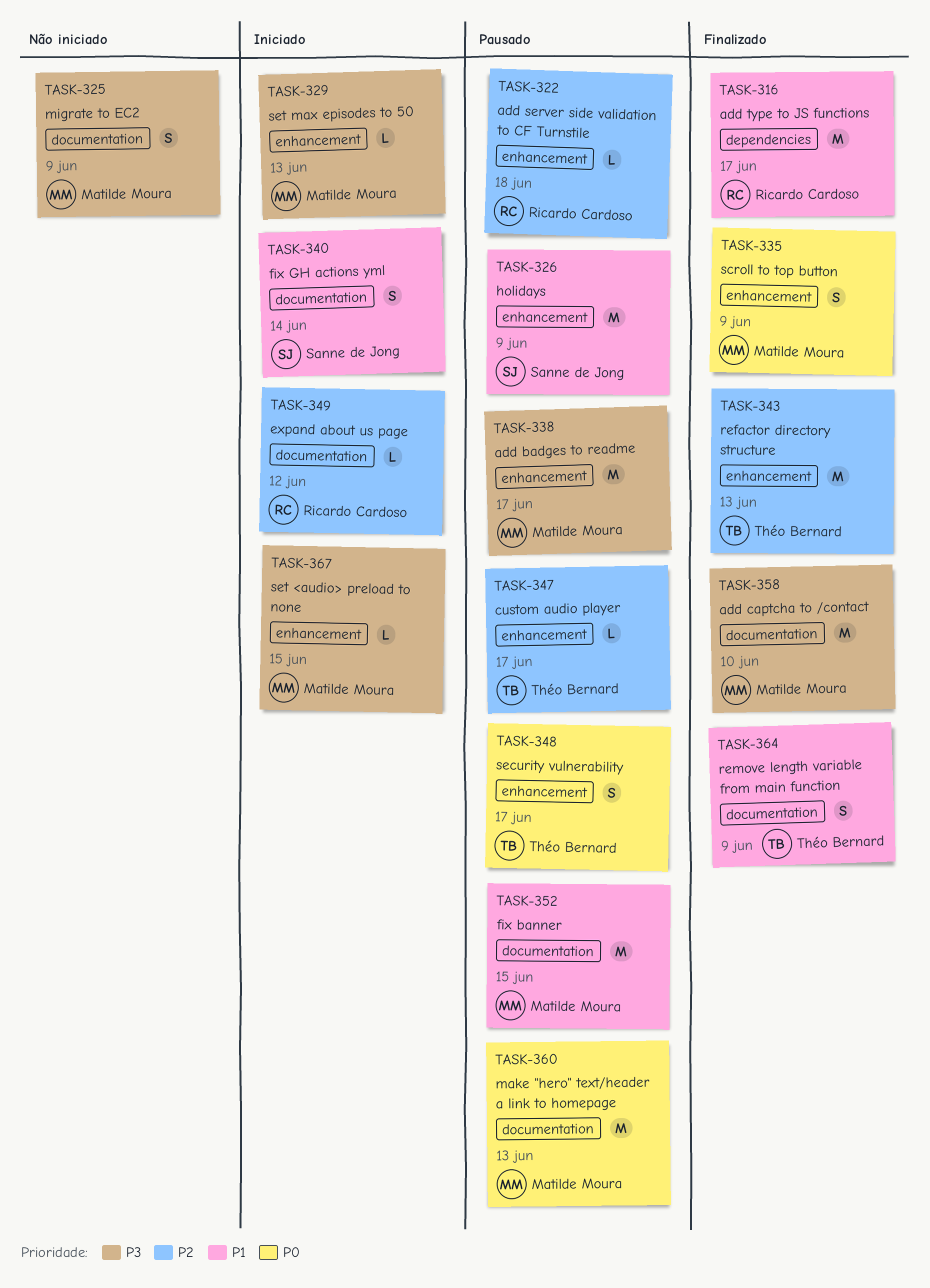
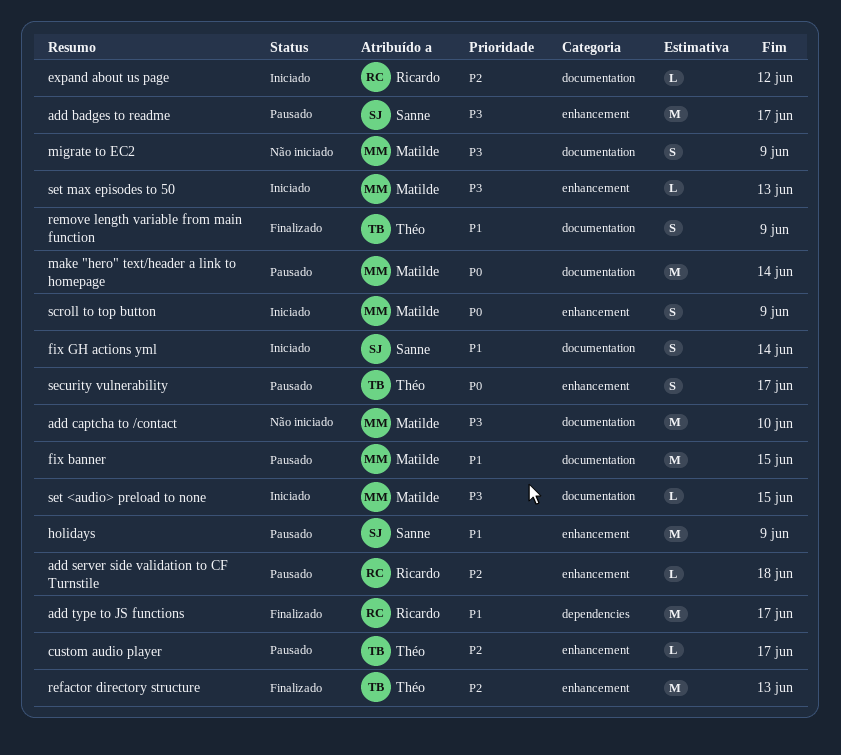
add badges to readme, owner: Matilde Moura -> Sanne de Jong
add captcha to /contact, status: Finalizado -> Não iniciado
make "hero" text/header a link to homepage, due: Jun 13 -> Jun 14
scroll to top button, status: Finalizado -> Iniciado
set <audio> preload to none, label: enhancement -> documentation

